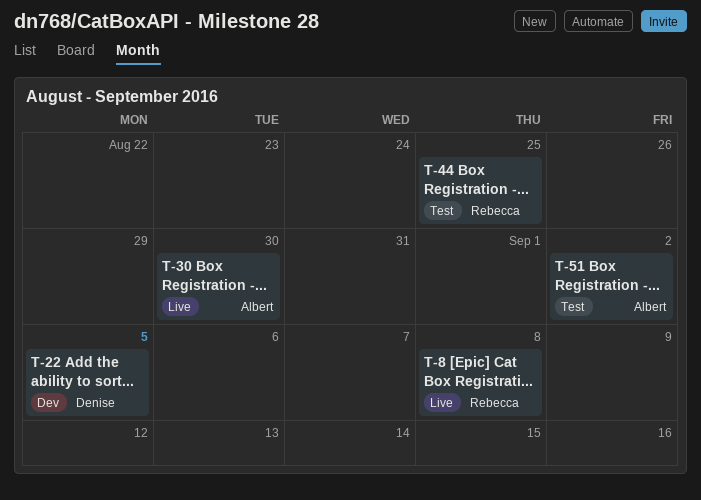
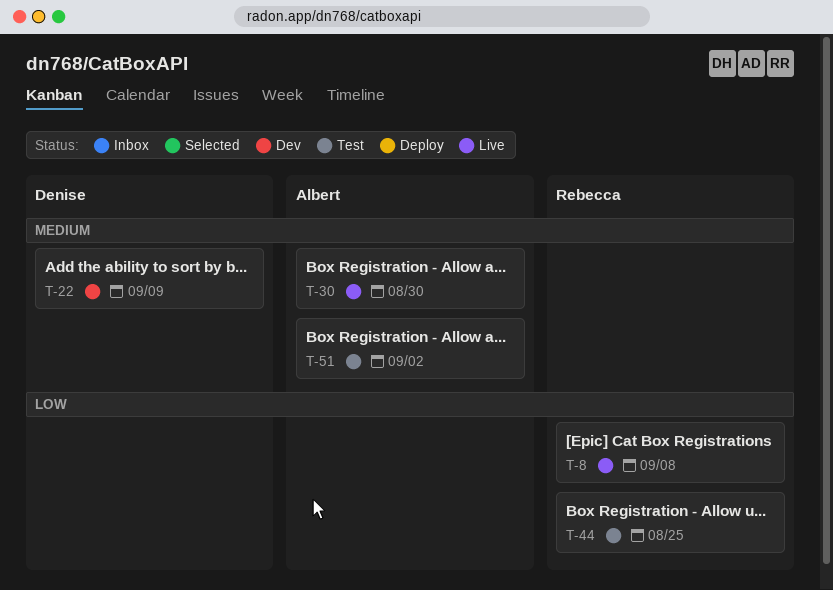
T-22, due: Sep 5 -> Sep 9

